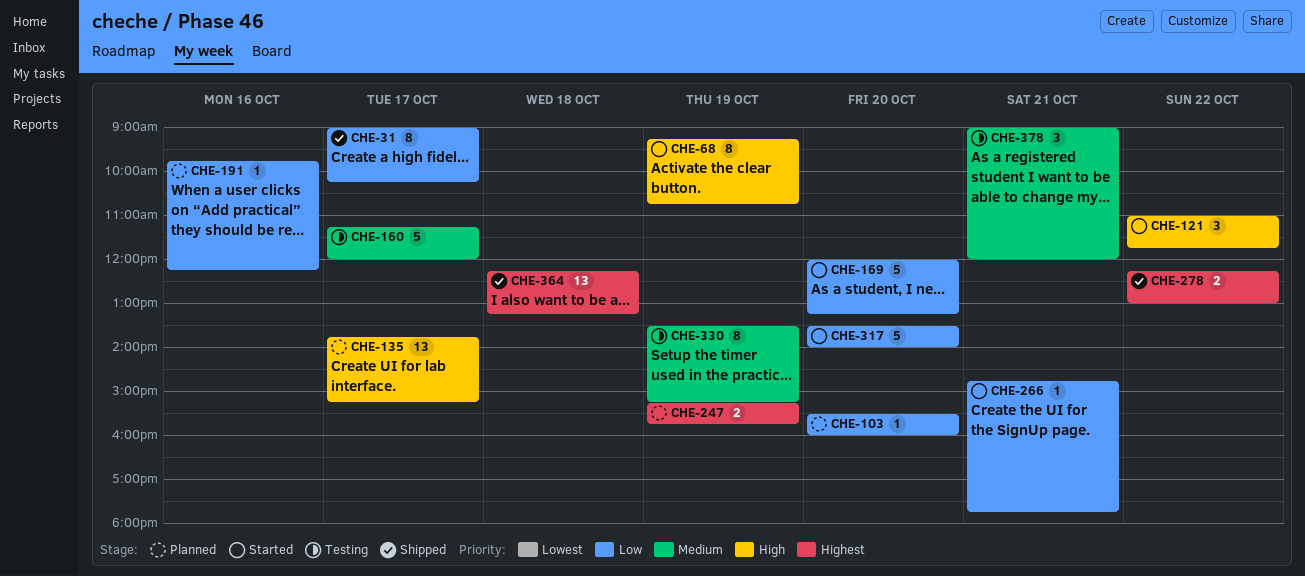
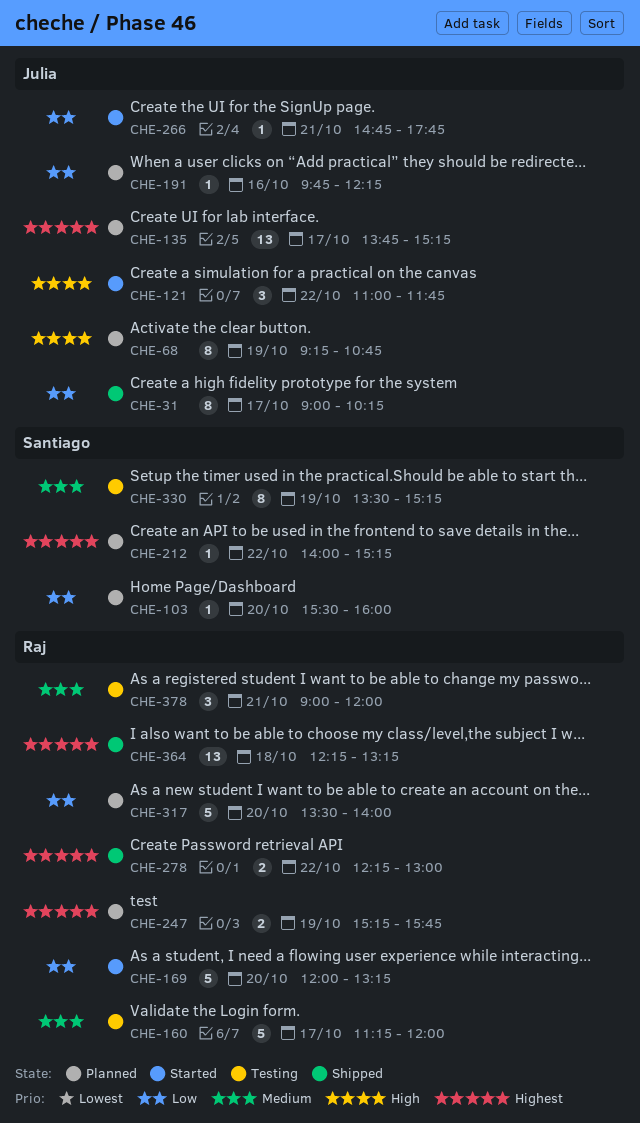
CHE-68, status: Started -> Planned
CHE-135, priority: High -> Highest
CHE-212: none -> present
CHE-317, status: Started -> Planned

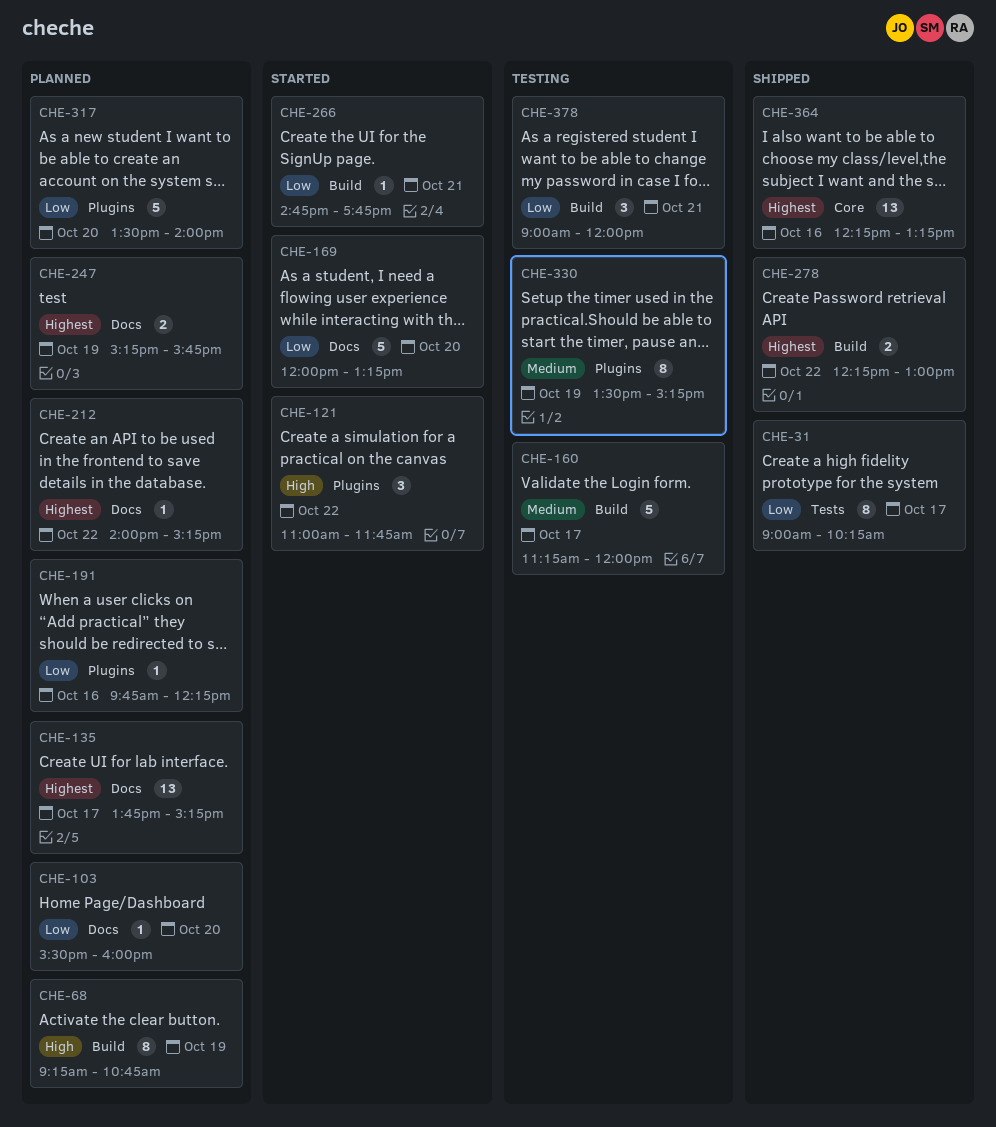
CHE-364, day: Oct 18 -> Oct 16
CHE-378, priority: Medium -> Low

